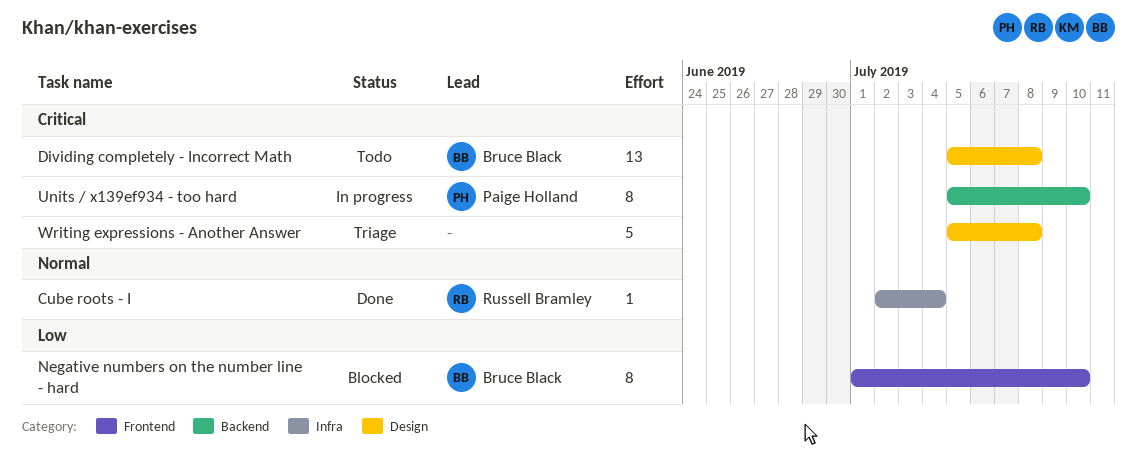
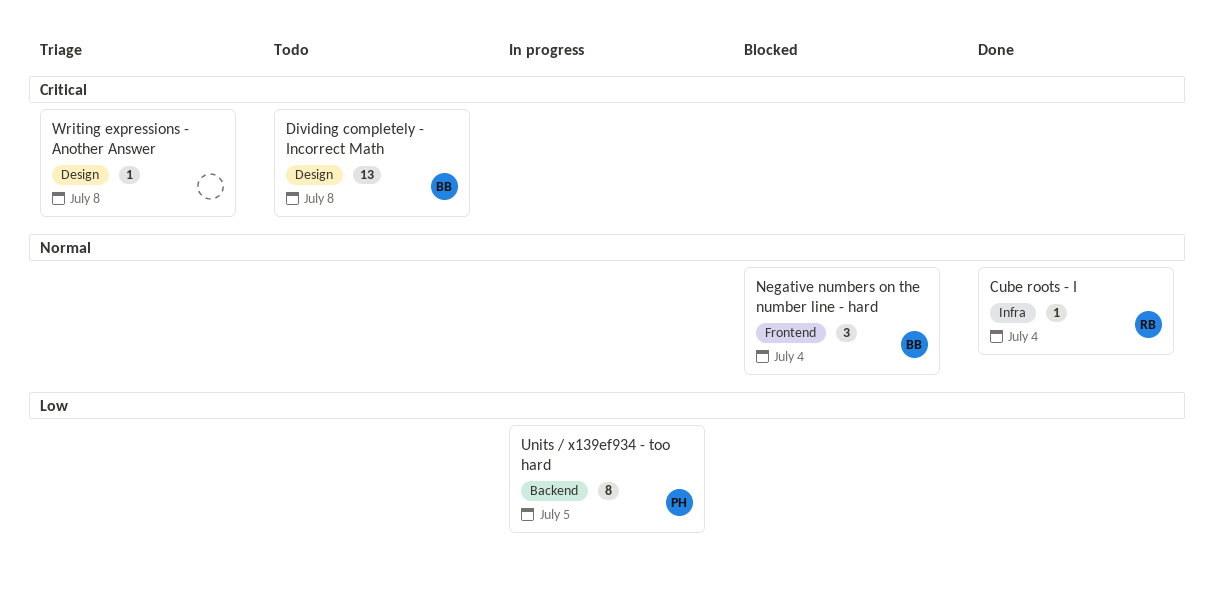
Negative numbers on the number line - hard, priority: Low -> Normal
Negative numbers on the number line - hard, estimate: 8 -> 3
Negative numbers on the number line - hard, due: Jul 10 -> Jul 4
Units / x139ef934 - too hard, priority: Critical -> Low
Units / x139ef934 - too hard, due: Jul 10 -> Jul 5
Writing expressions - Another Answer, estimate: 5 -> 1

